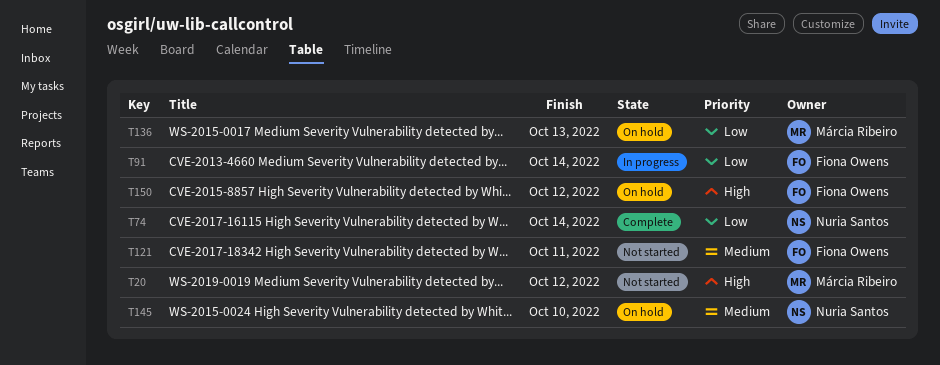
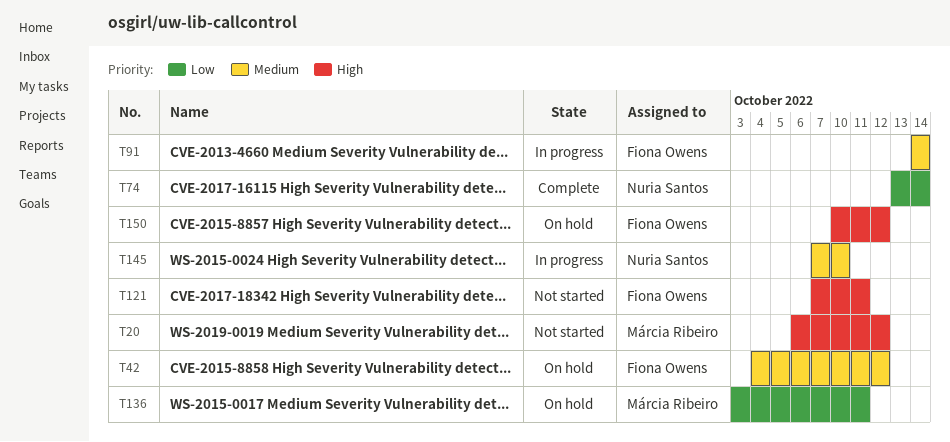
T42: none -> present
T91, priority: Low -> Medium
T121, priority: Medium -> High
T136, due: Oct 13 -> Oct 11
T145, status: On hold -> In progress

